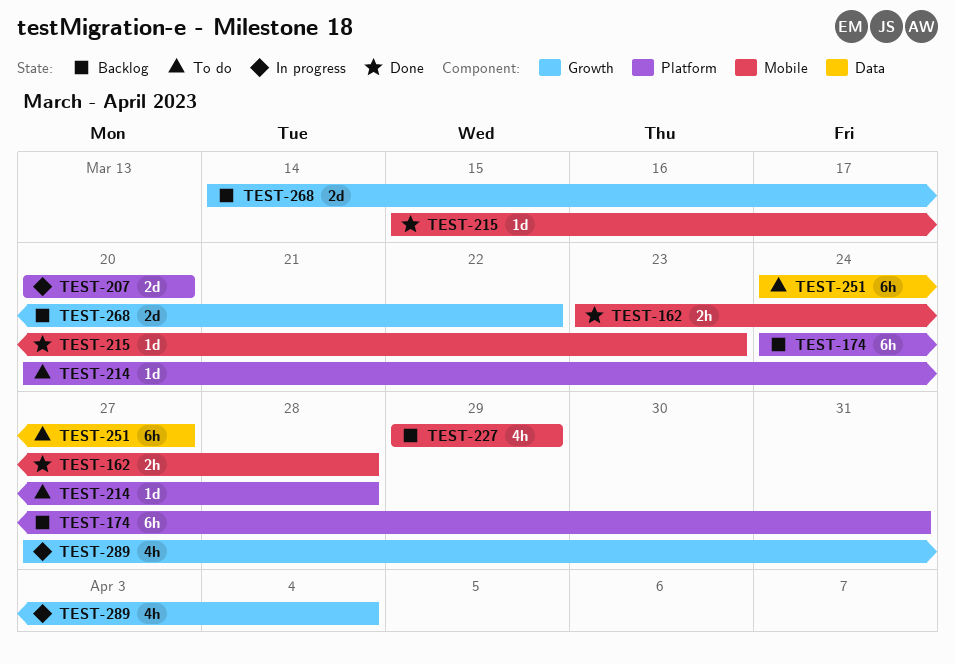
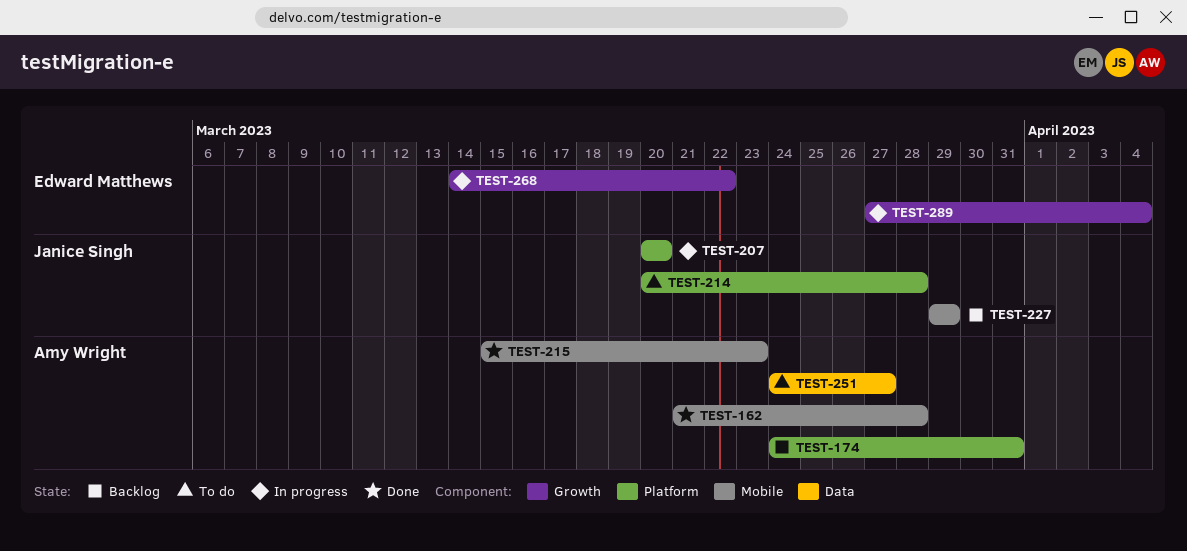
TEST-162, start: Mar 23 -> Mar 21
TEST-268, status: Backlog -> In progress

